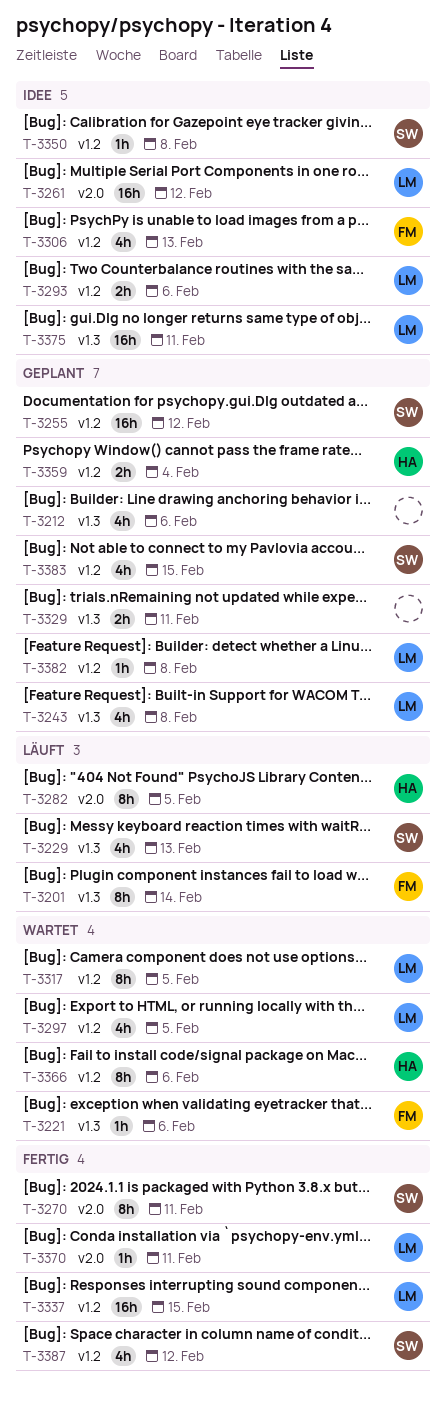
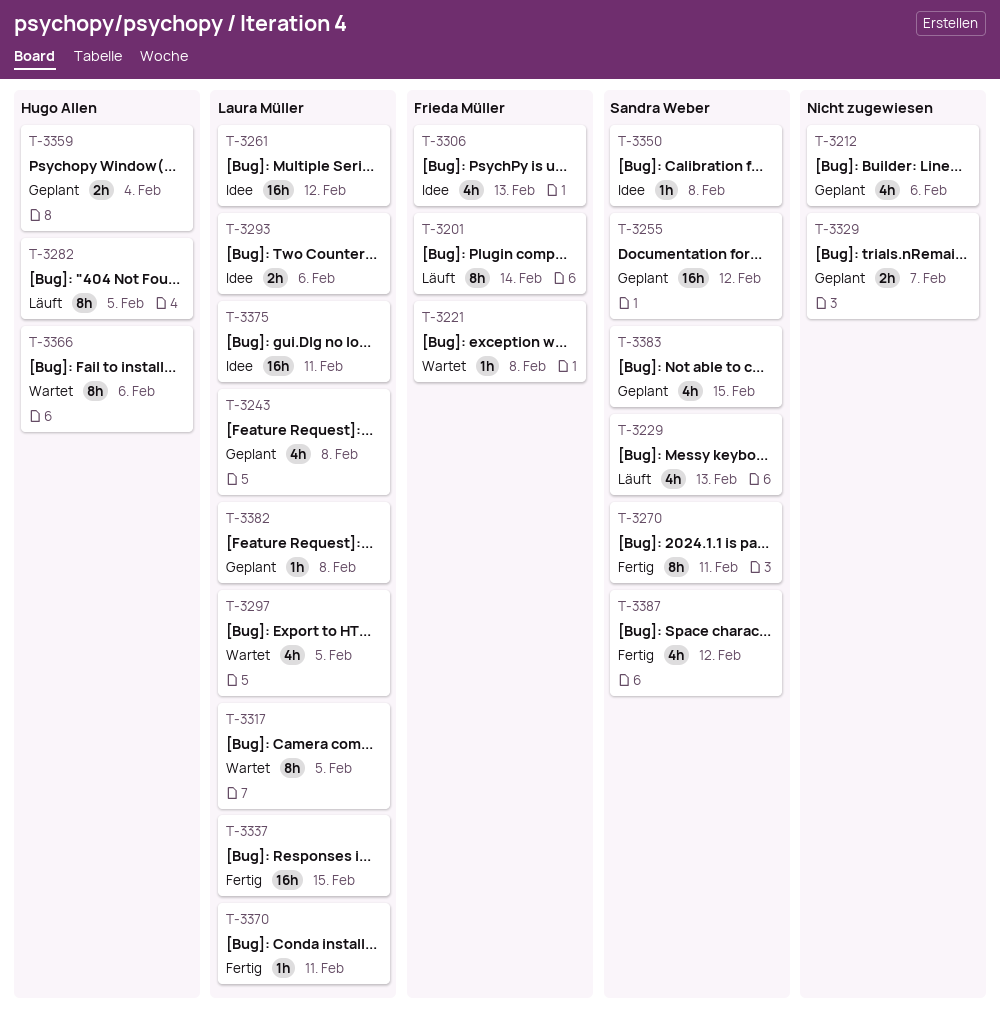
T-3221, due: Feb 6 -> Feb 8
T-3329, due: Feb 11 -> Feb 7

